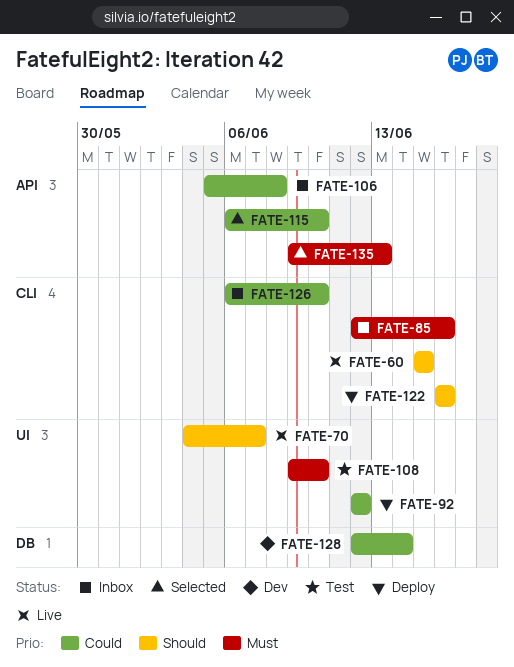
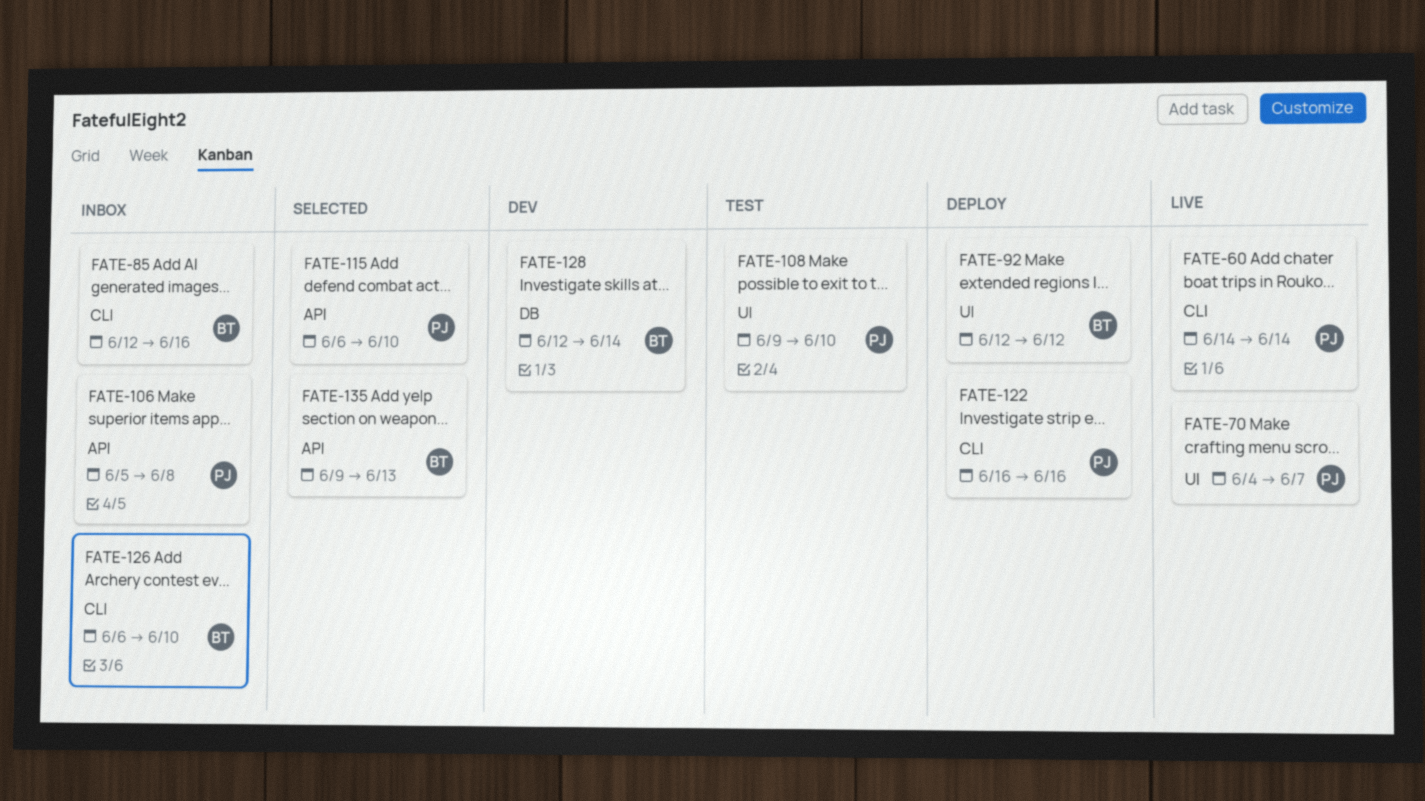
FATE-60, start: Jun 15 -> Jun 14
FATE-60, due: Jun 15 -> Jun 14

